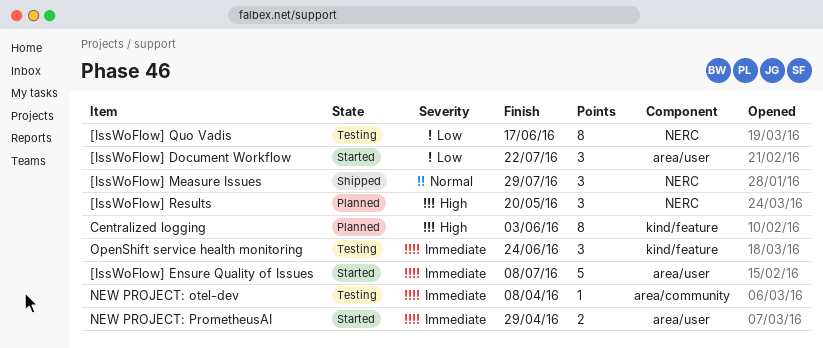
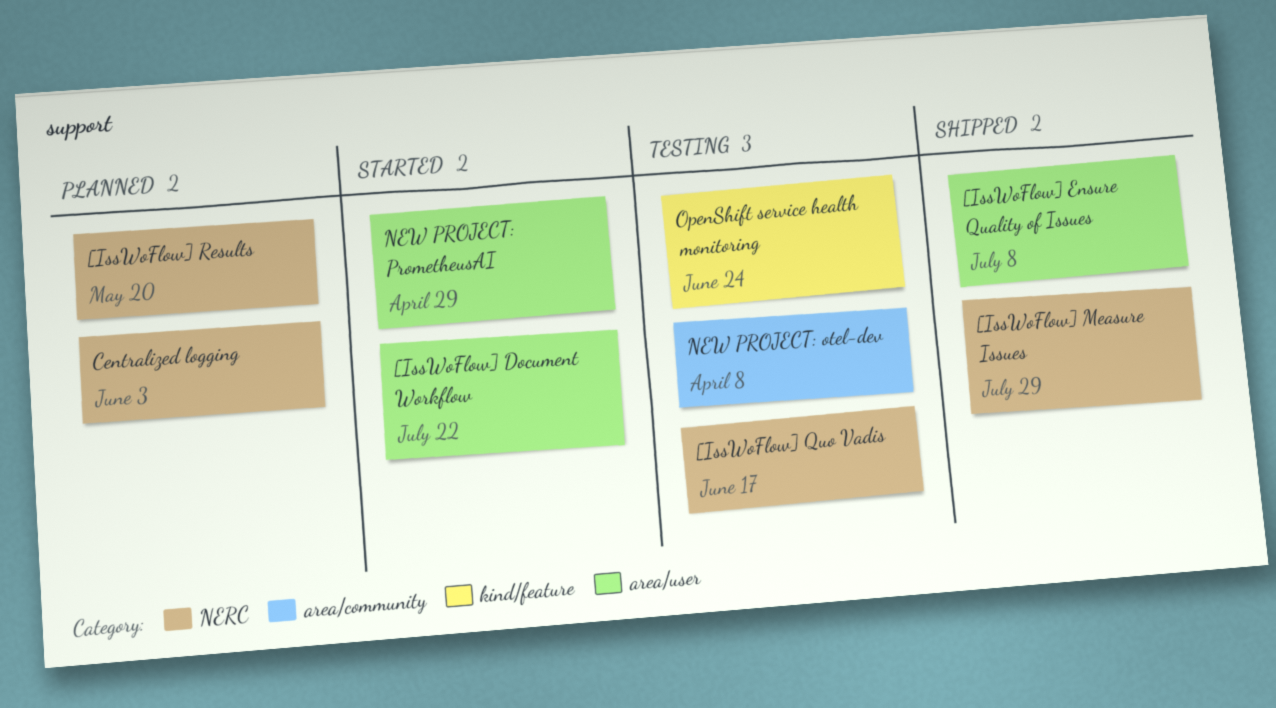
[IssWoFlow] Ensure Quality of Issues, status: Started -> Shipped
Centralized logging, label: kind/feature -> NERC

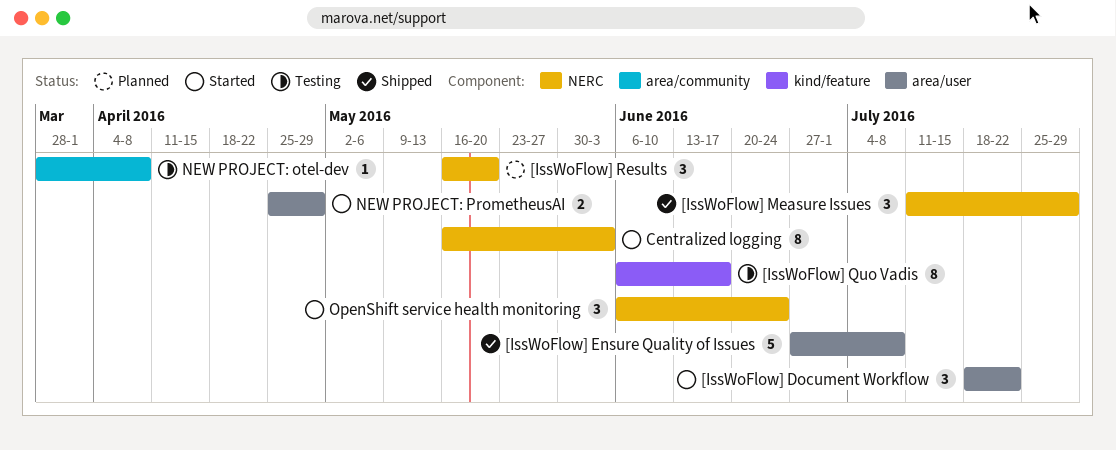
[IssWoFlow] Quo Vadis, label: NERC -> kind/feature
Centralized logging, status: Planned -> Started
OpenShift service health monitoring, status: Testing -> Started
OpenShift service health monitoring, label: kind/feature -> NERC

